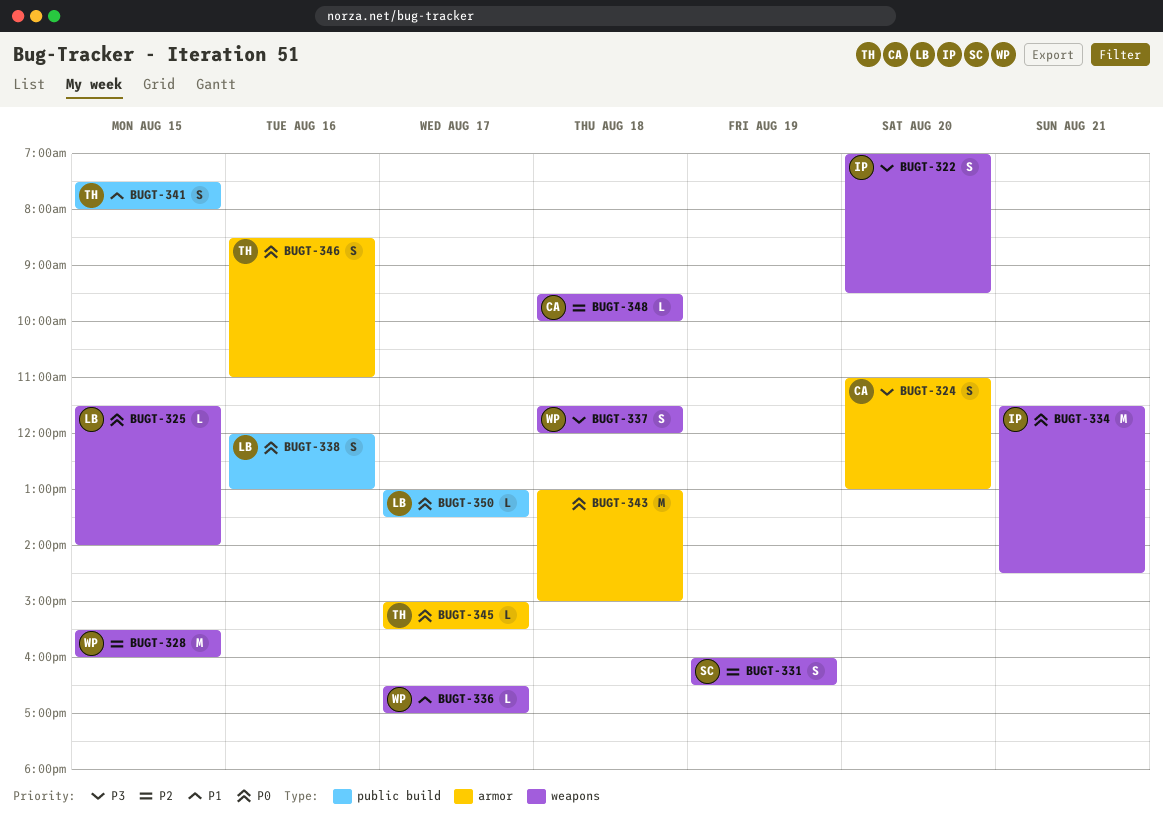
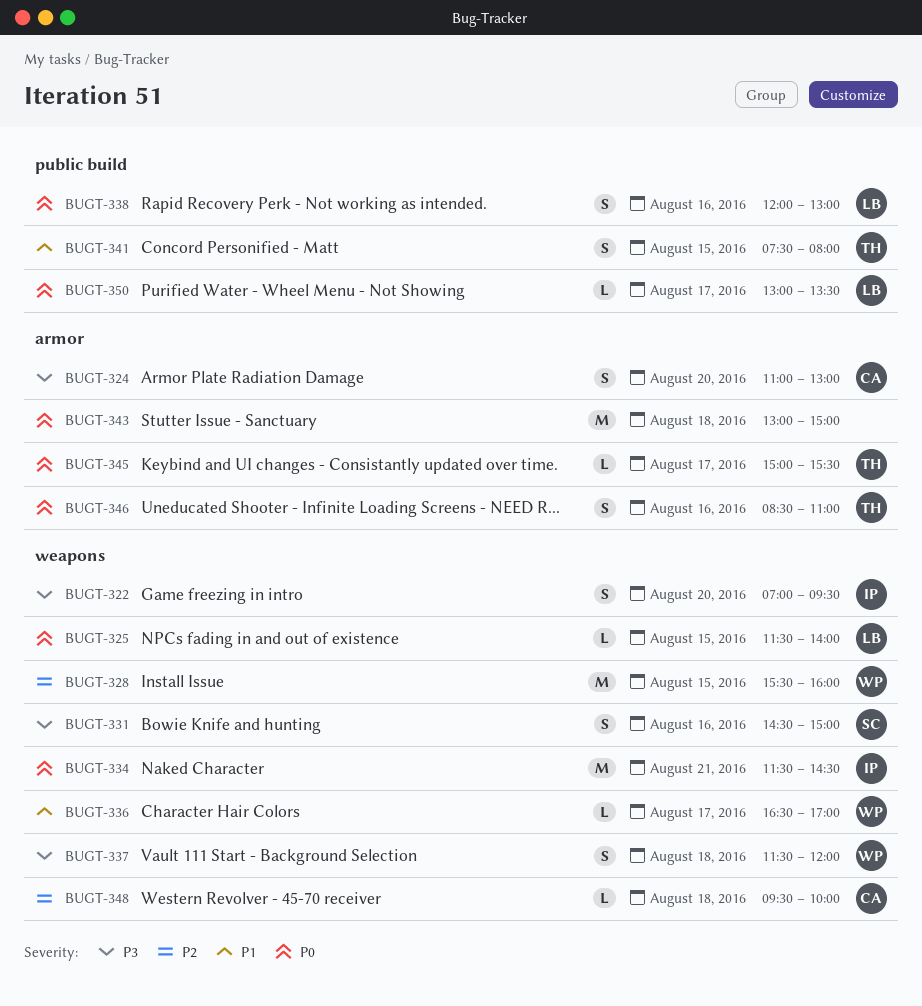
BUGT-331, priority: P2 -> P3
BUGT-331, day: Aug 19 -> Aug 16
BUGT-331, begins: 16:00 -> 14:30
BUGT-331, ends: 16:30 -> 15:00

